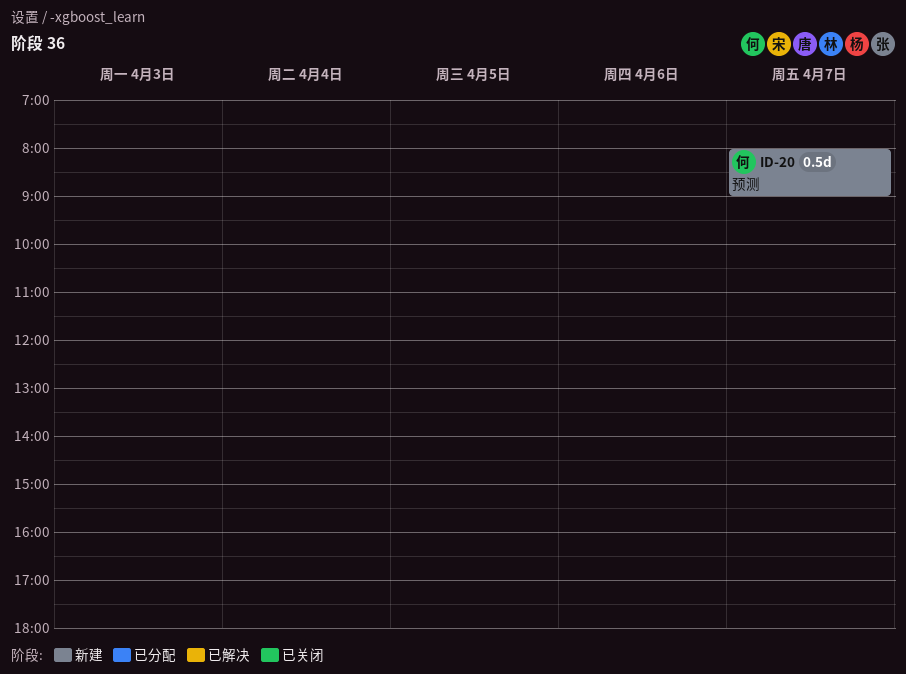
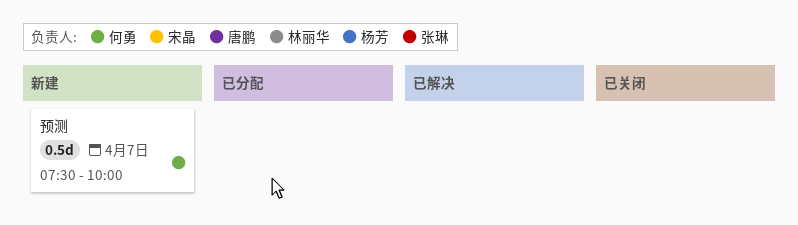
预测, begins: 08:00 -> 07:30
预测, ends: 09:00 -> 10:00

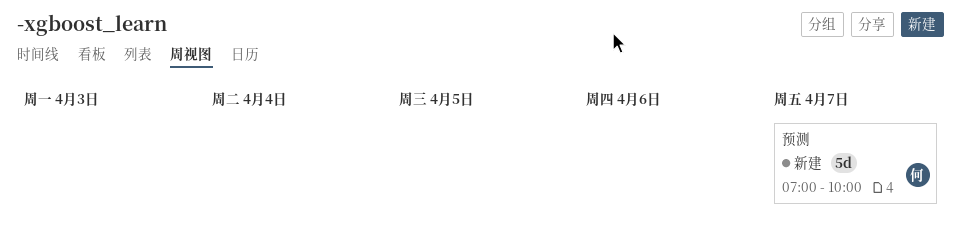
预测, estimate: 0.5d -> 5d
预测, begins: 07:30 -> 07:00

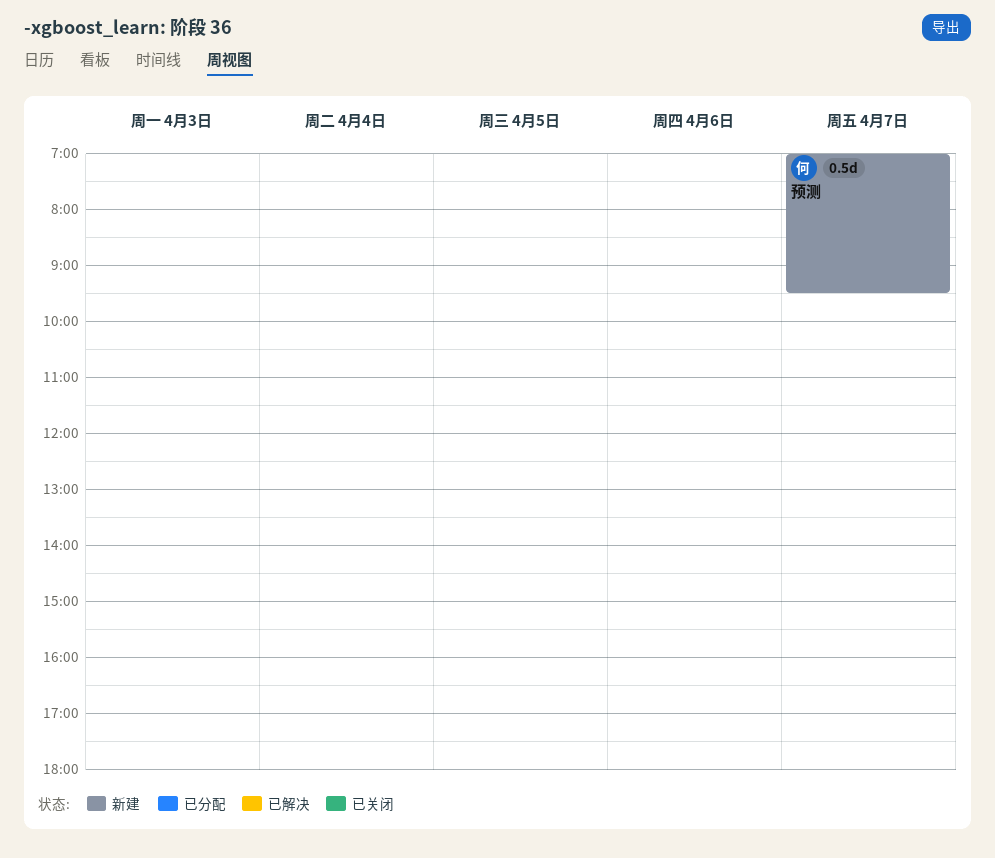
预测, estimate: 5d -> 0.5d
预测, ends: 10:00 -> 09:30

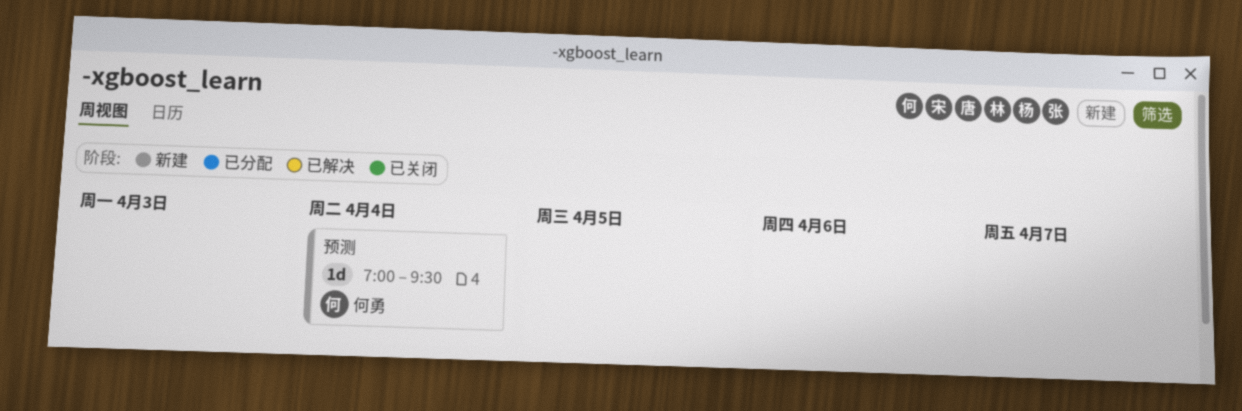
预测, estimate: 0.5d -> 1d
预测, day: Apr 7 -> Apr 4

